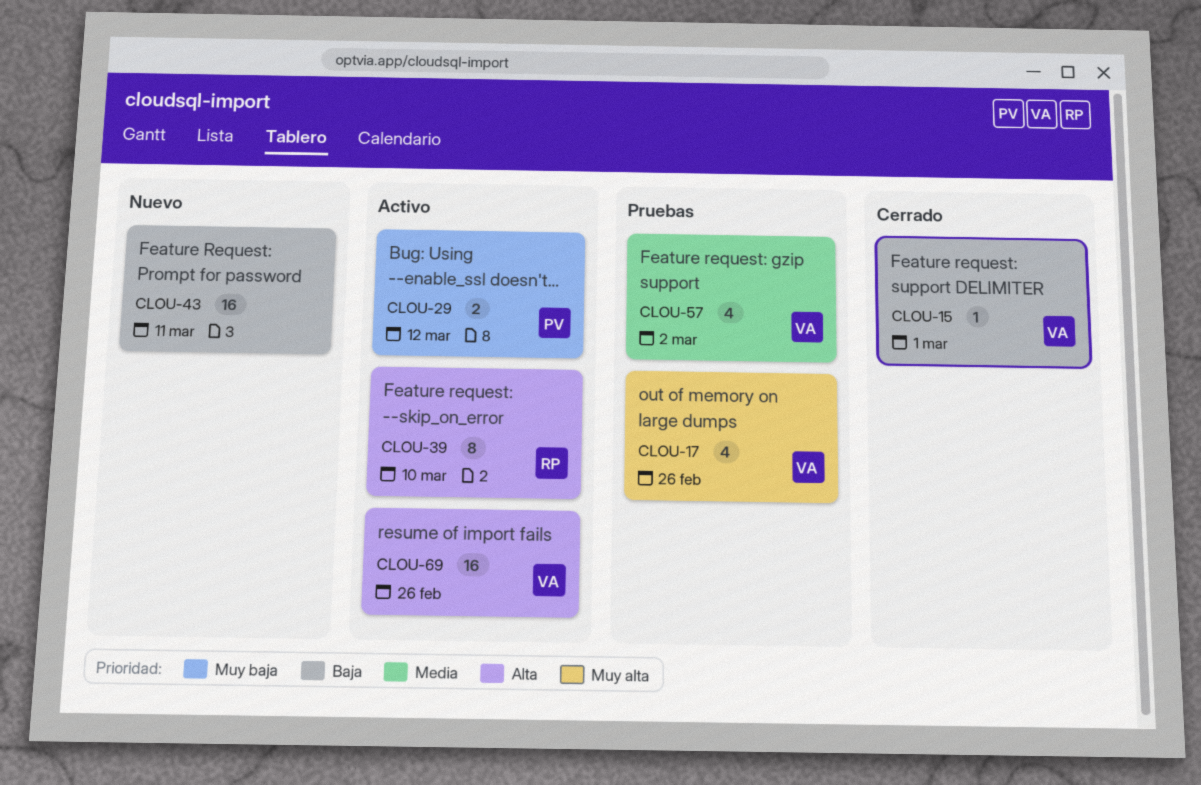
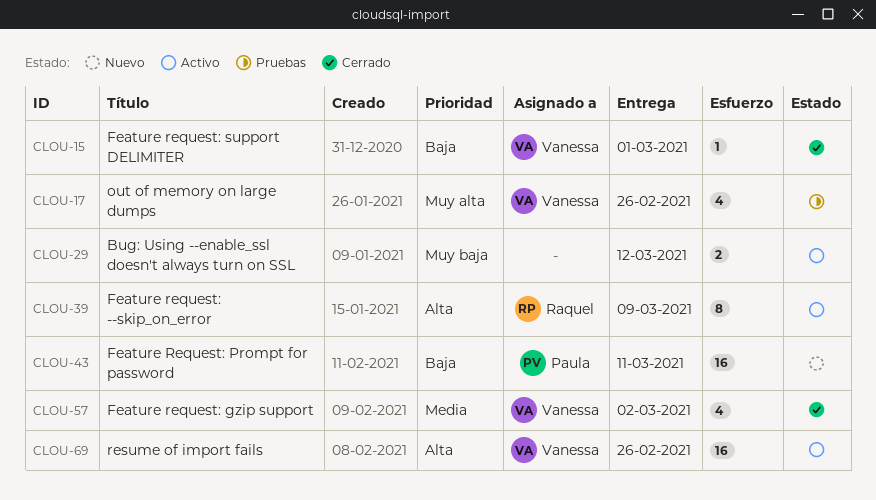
CLOU-29, owner: Paula -> none
CLOU-39, due: Mar 10 -> Mar 9
CLOU-43, owner: none -> Paula
CLOU-57, status: Pruebas -> Cerrado

